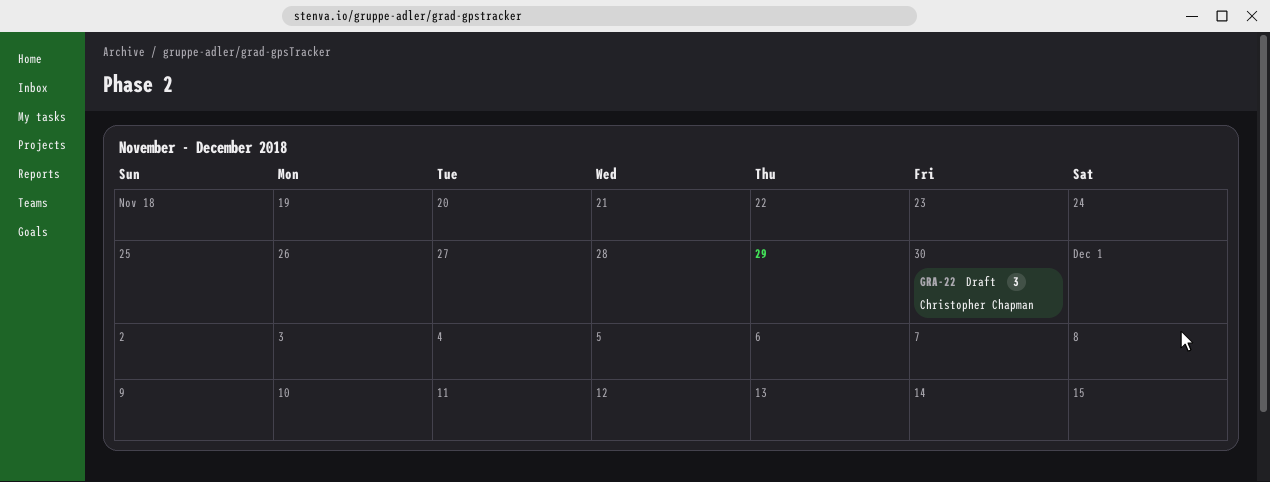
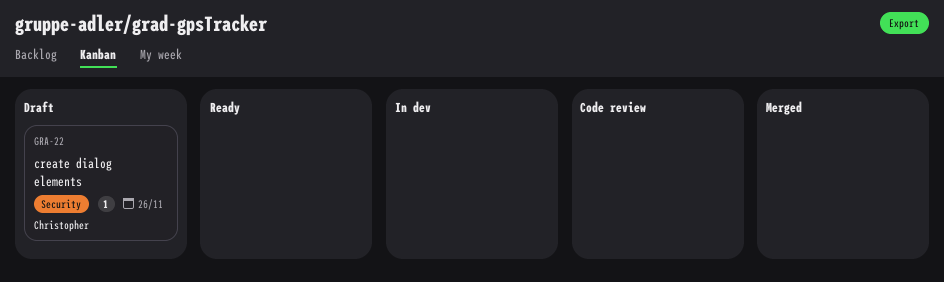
GRA-22, estimate: 3 -> 1
GRA-22, due: Nov 30 -> Nov 26

